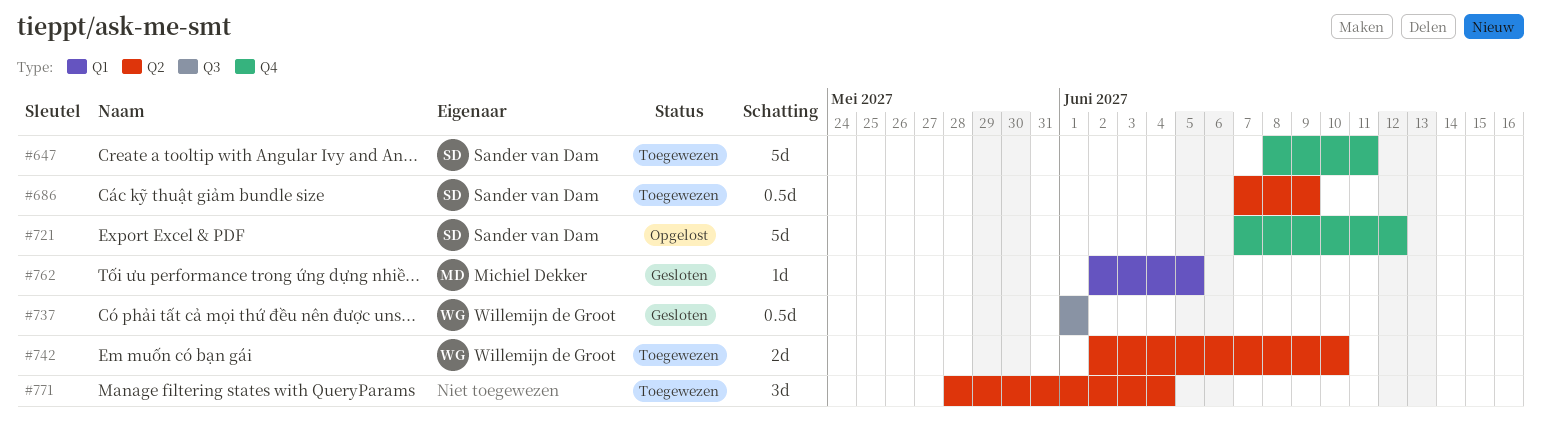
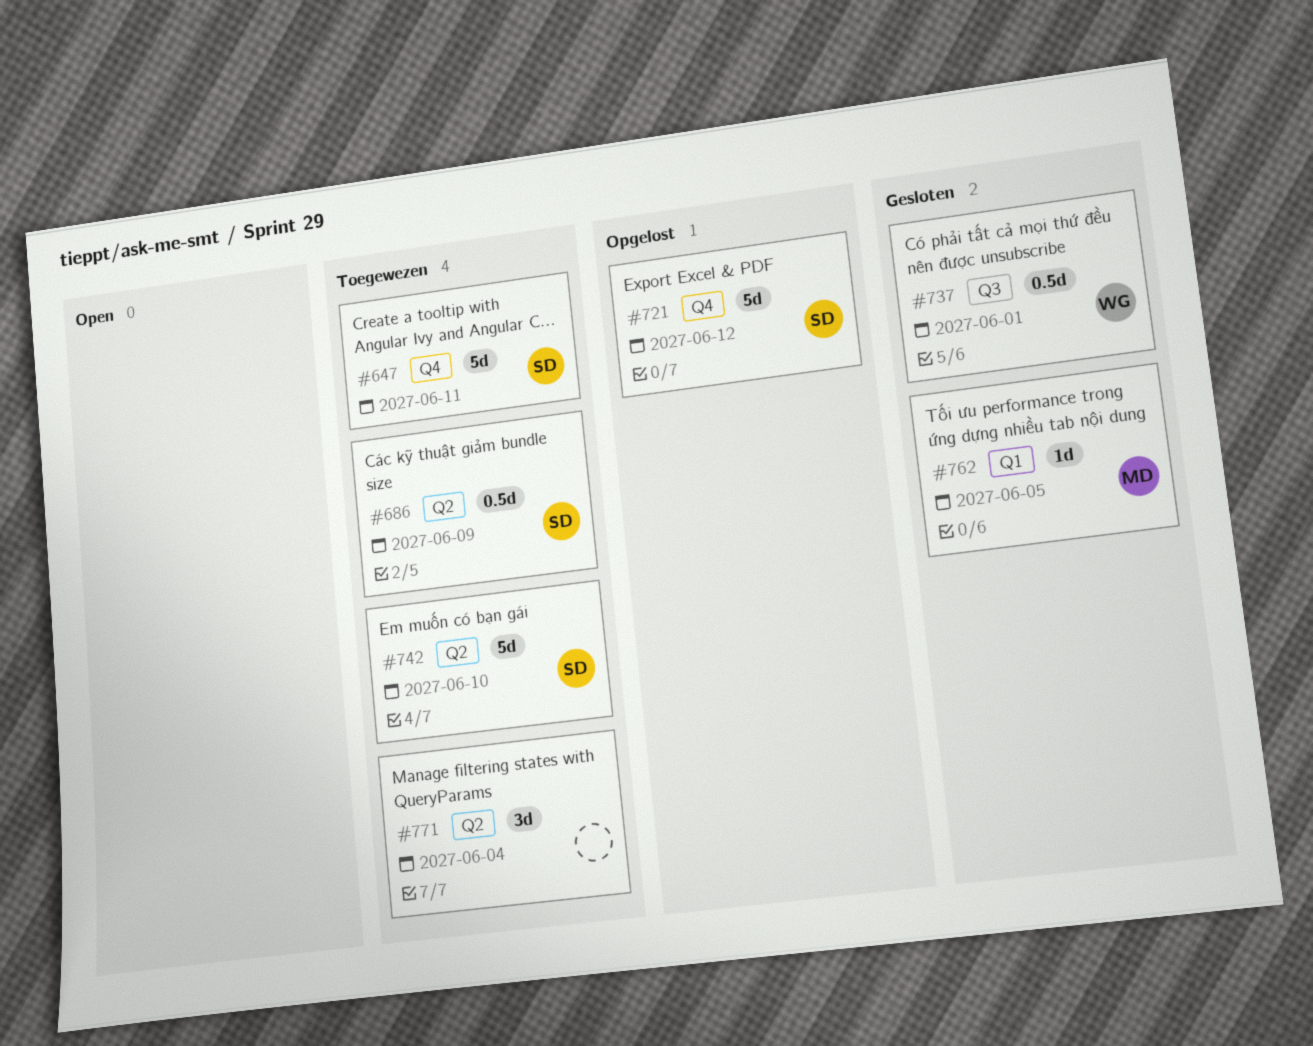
#742, owner: Willemijn de Groot -> Sander van Dam
#742, estimate: 2d -> 5d

